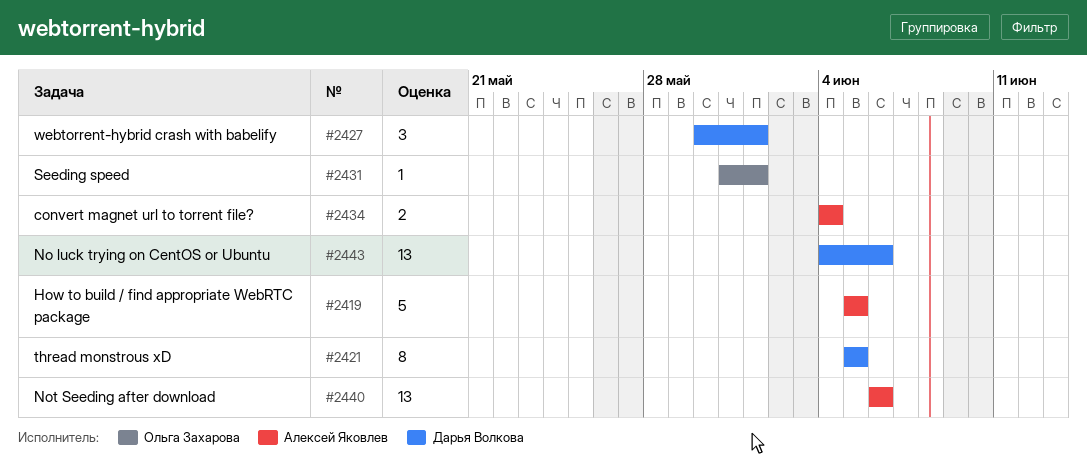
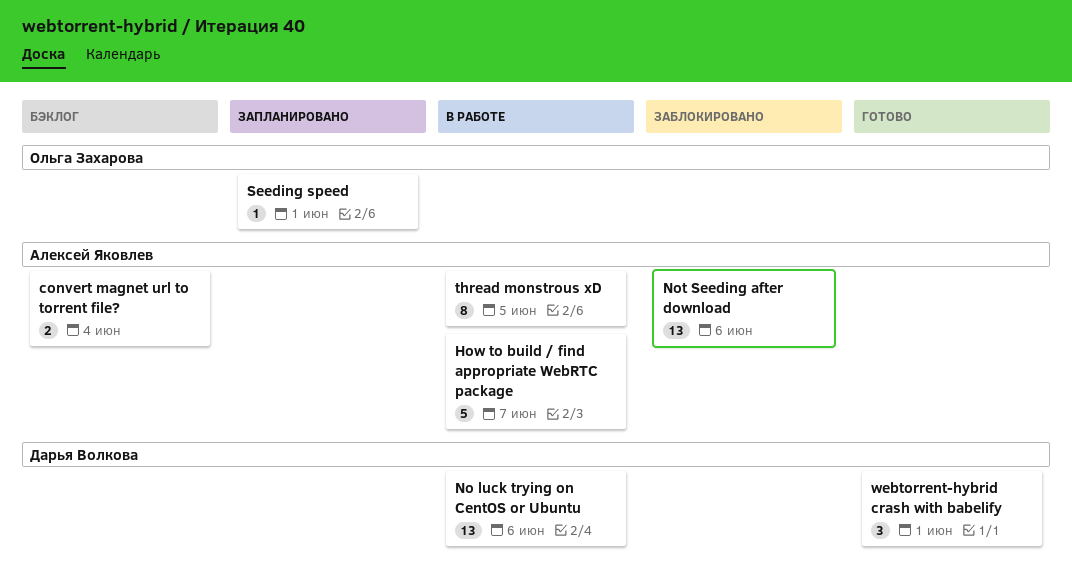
How to build / find appropriate WebRTC package, due: Jun 5 -> Jun 7
thread monstrous xD, owner: Дарья Волкова -> Алексей Яковлев

